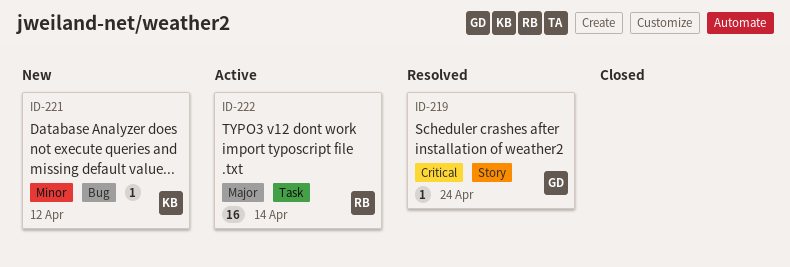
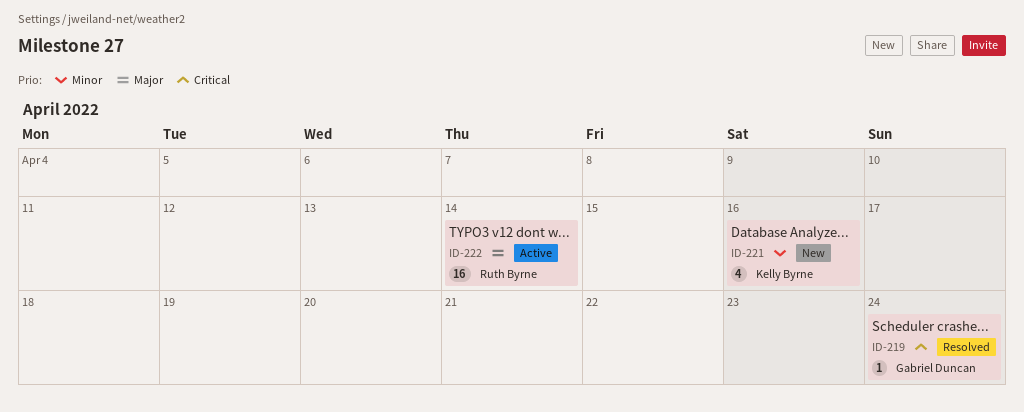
ID-221, estimate: 1 -> 4
ID-221, due: Apr 12 -> Apr 16

